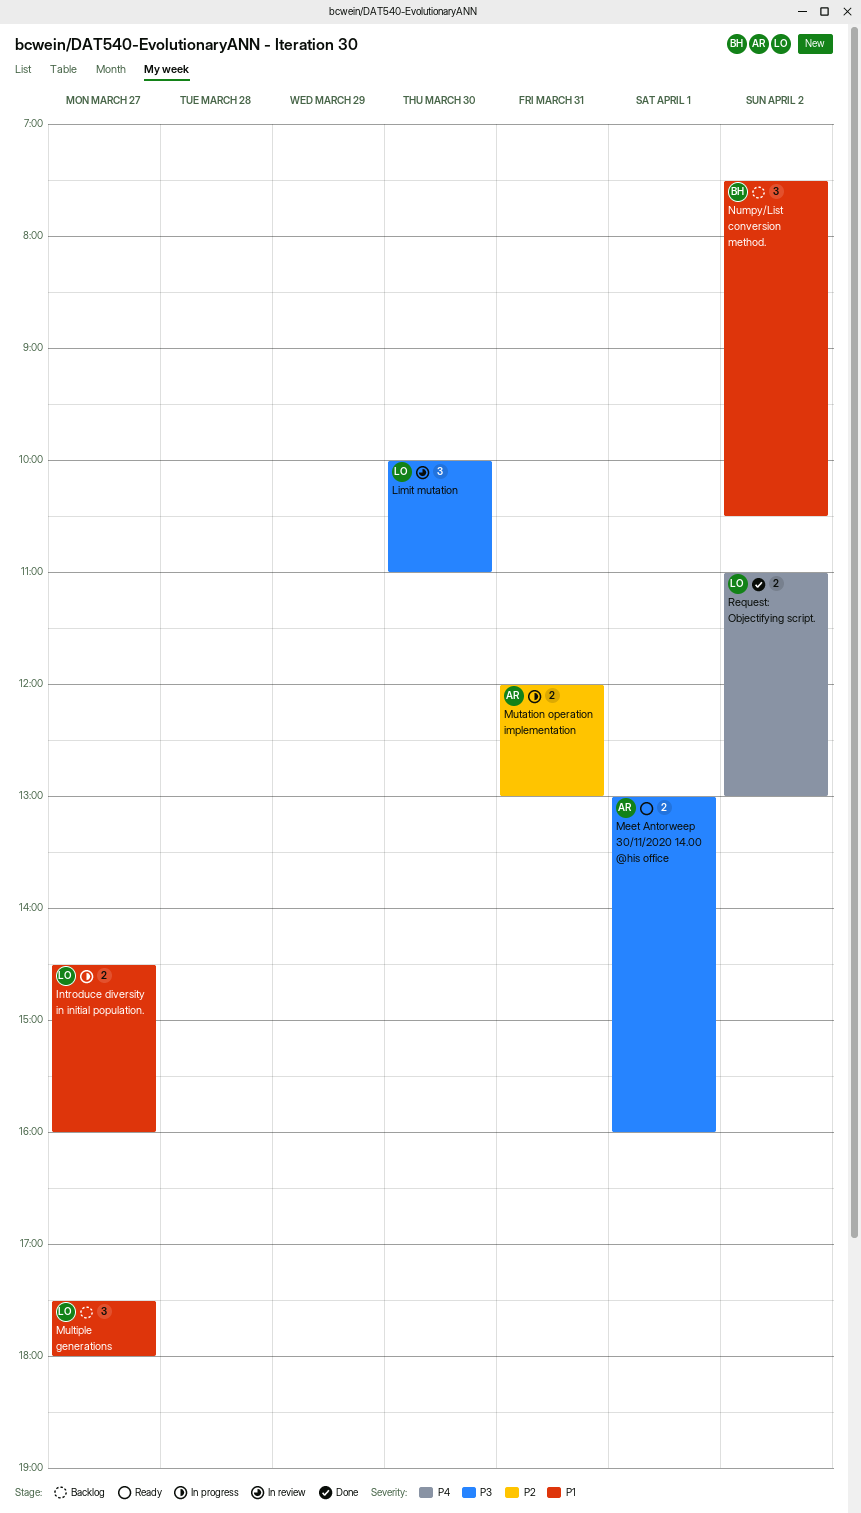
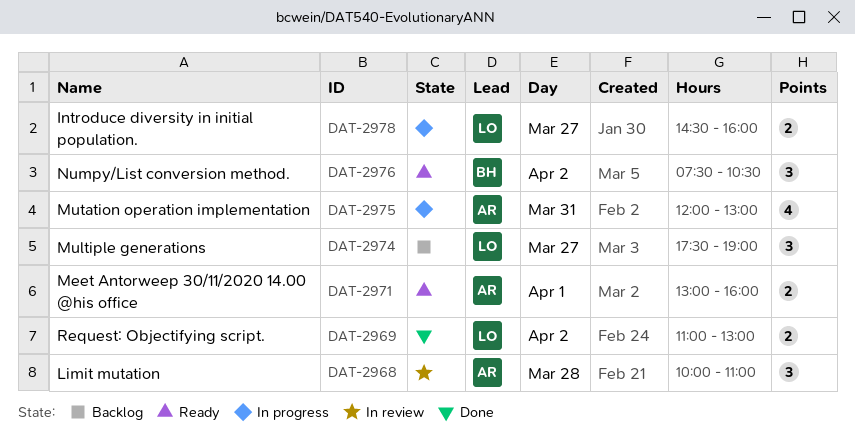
Limit mutation, owner: LO -> AR
Limit mutation, day: Mar 30 -> Mar 28
Multiple generations, ends: 18:00 -> 19:00
Mutation operation implementation, estimate: 2 -> 4
Numpy/List conversion method., status: Backlog -> Ready

